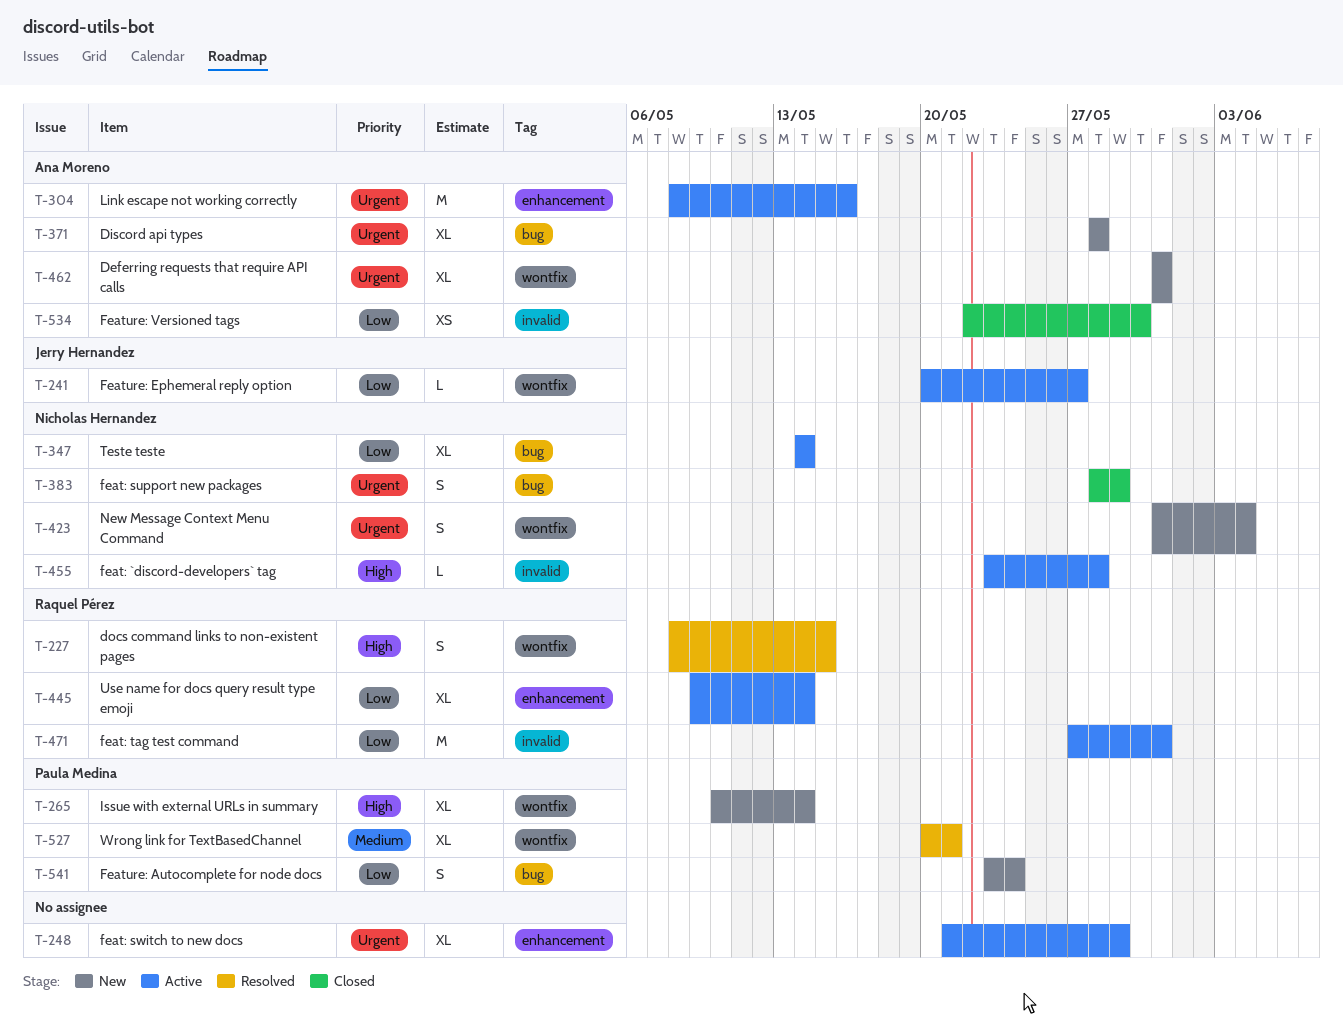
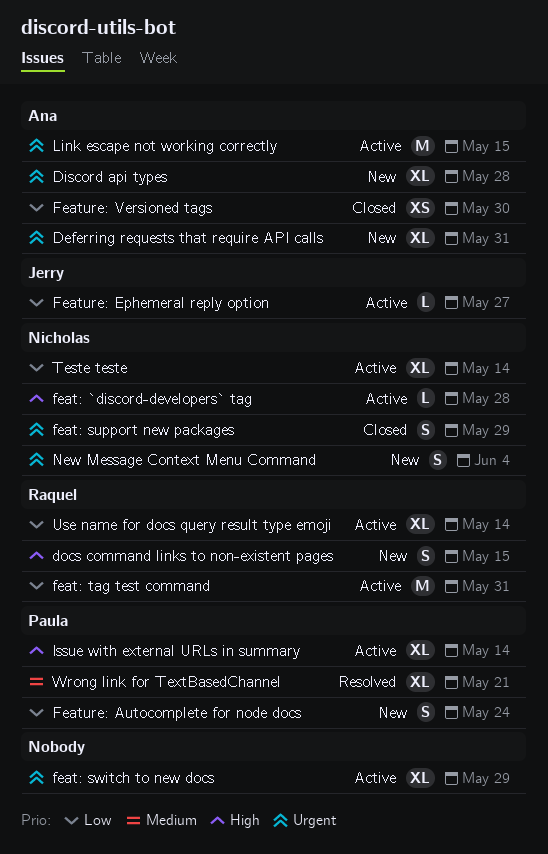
docs command links to non-existent pages, status: Resolved -> New
Issue with external URLs in summary, status: New -> Active
Link escape not working correctly, due: May 16 -> May 15

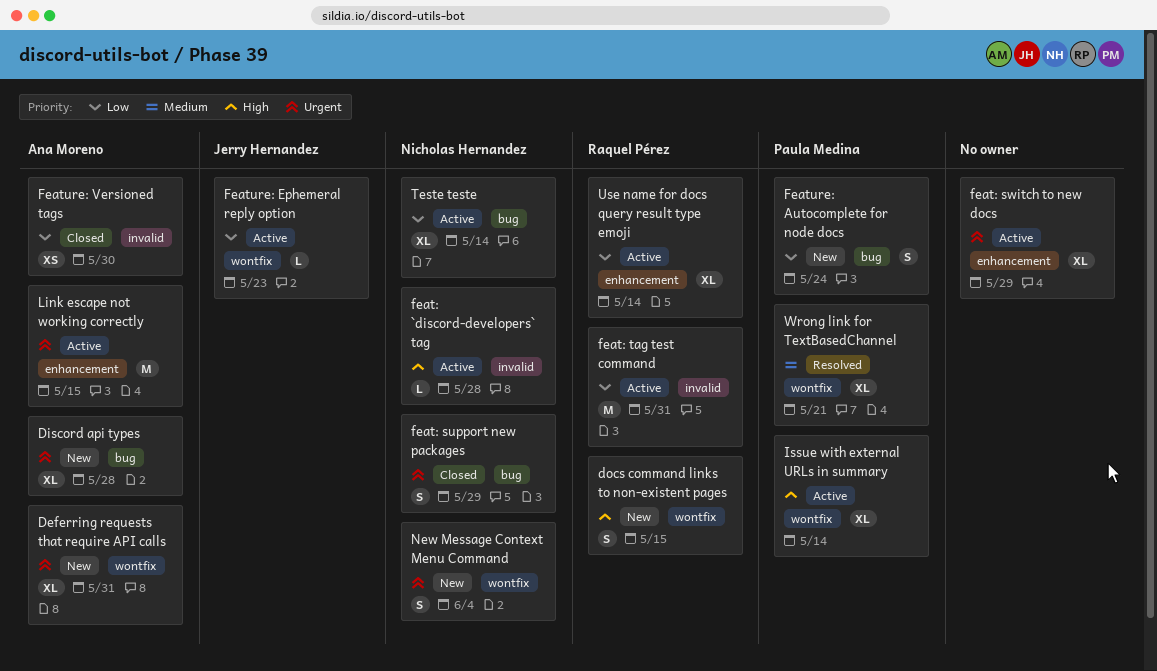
Feature: Ephemeral reply option, due: May 27 -> May 23

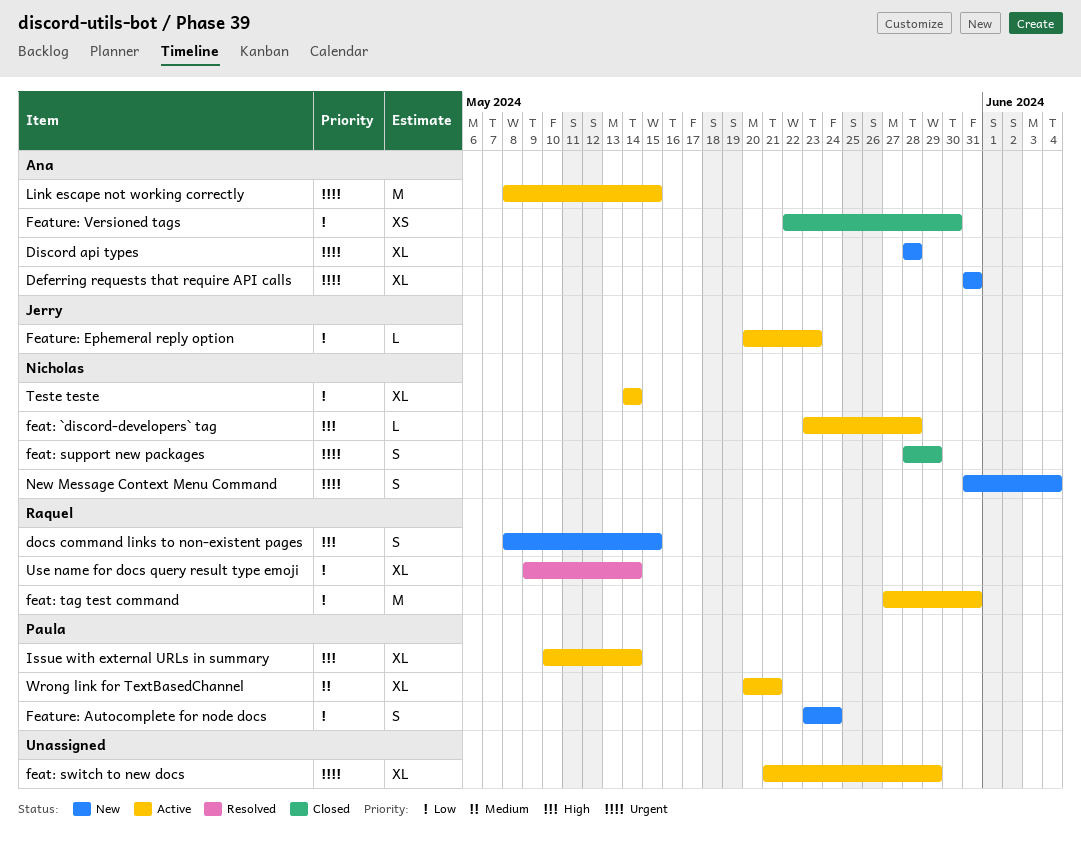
Use name for docs query result type emoji, status: Active -> Resolved
Wrong link for TextBasedChannel, status: Resolved -> Active

